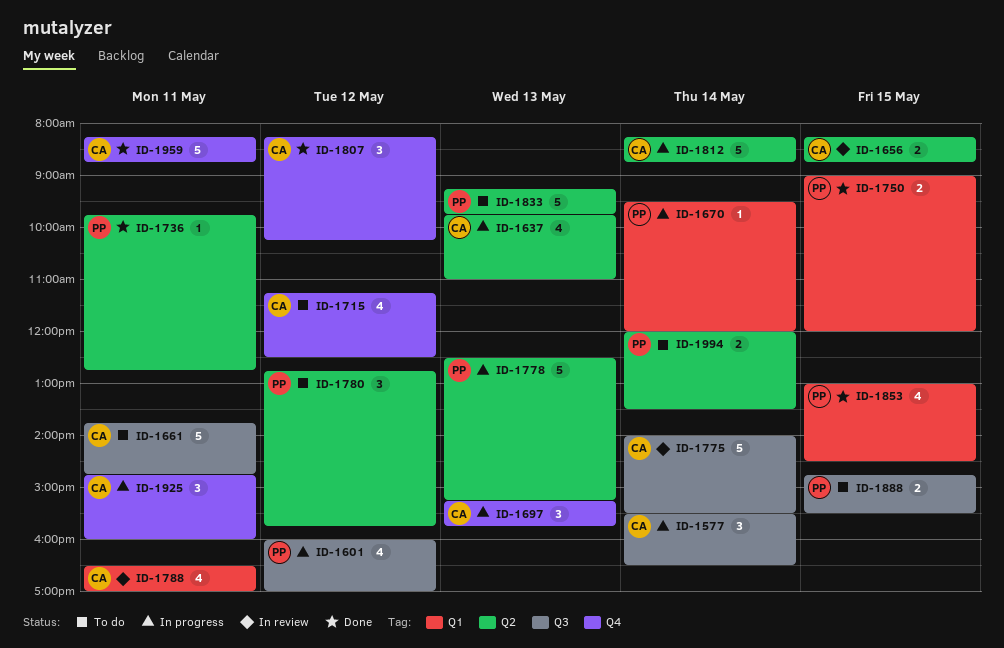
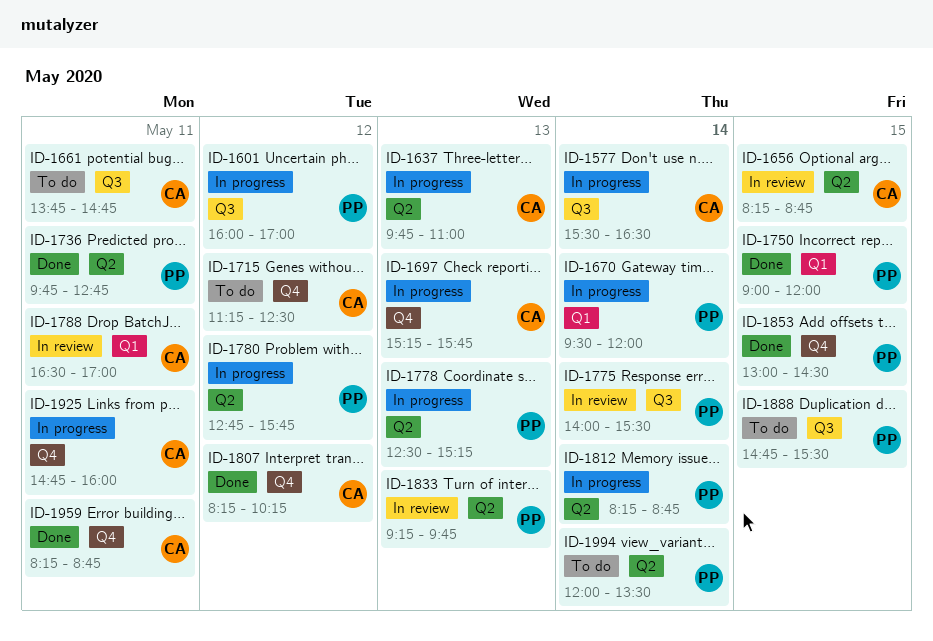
ID-1775, owner: CA -> PP
ID-1780, status: To do -> In progress
ID-1812, owner: CA -> PP
ID-1833, status: To do -> In review
ID-1853, label: Q1 -> Q4

